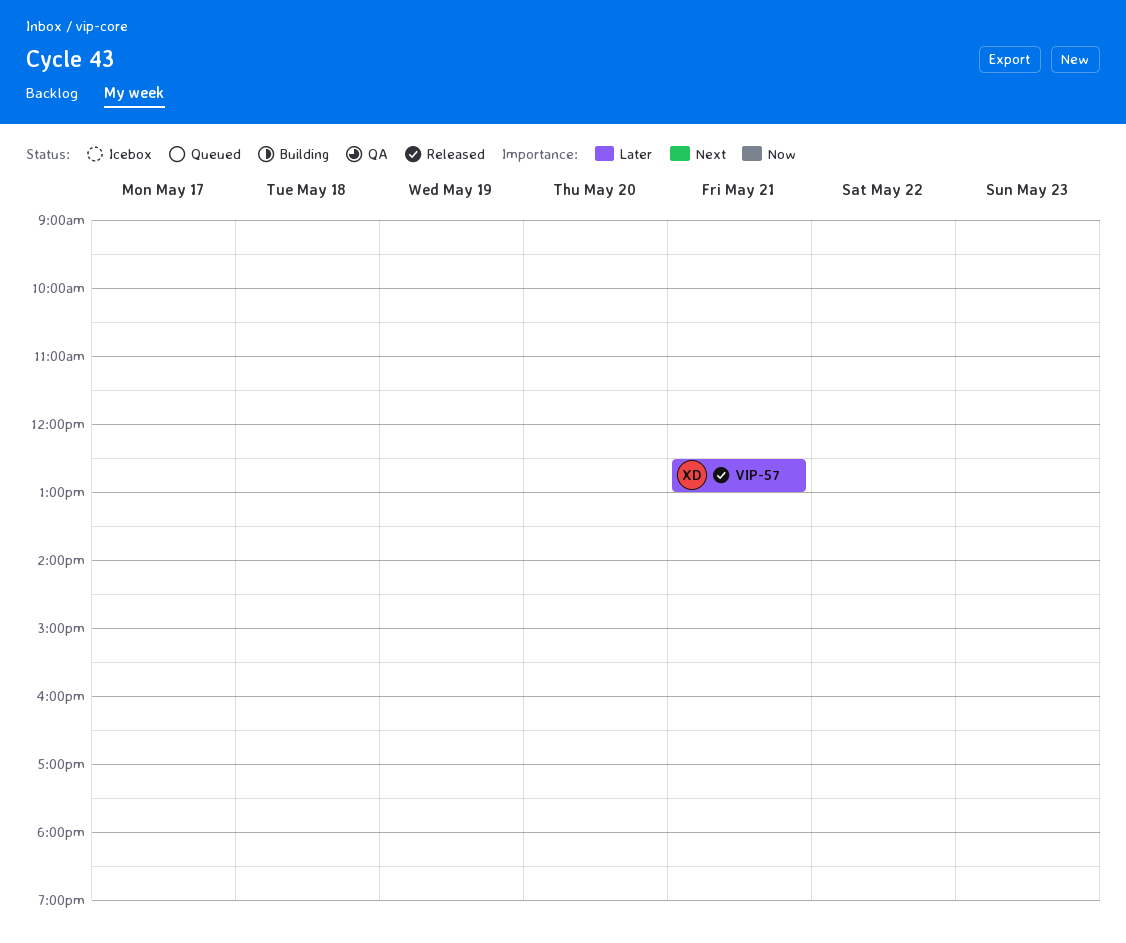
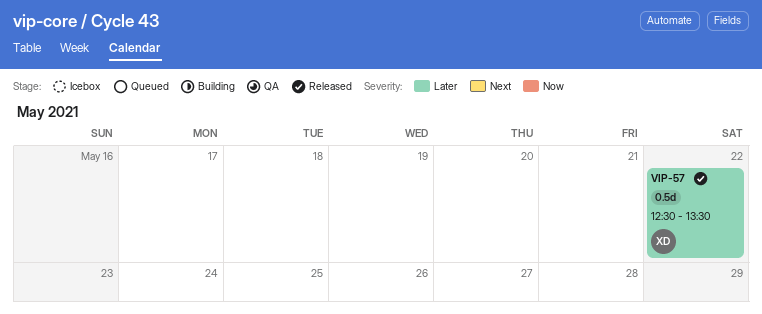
VIP-57, day: May 21 -> May 22
VIP-57, ends: 13:00 -> 13:30

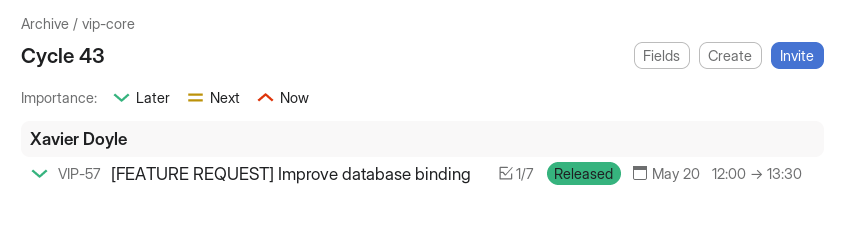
VIP-57, day: May 22 -> May 20
VIP-57, begins: 12:30 -> 12:00

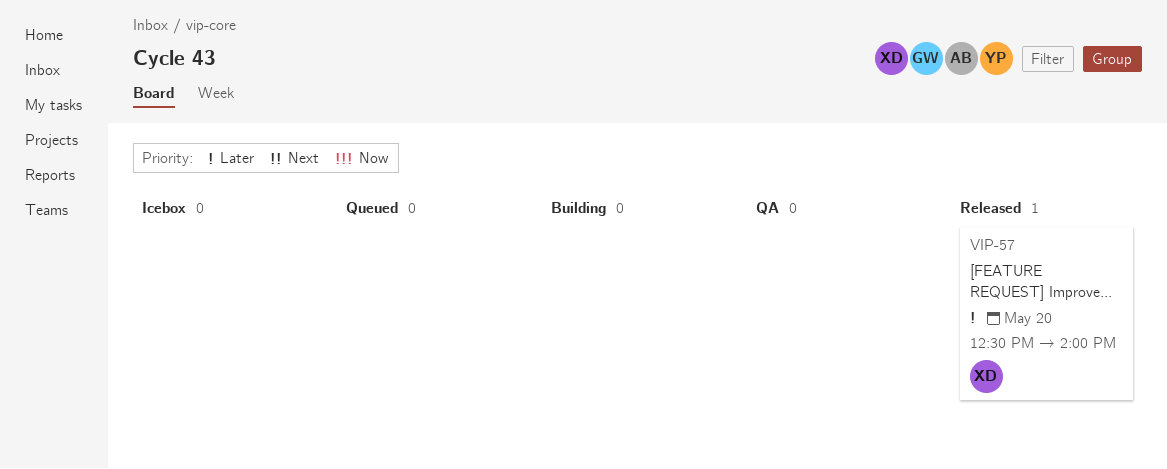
VIP-57, begins: 12:00 -> 12:30
VIP-57, ends: 13:30 -> 14:00

